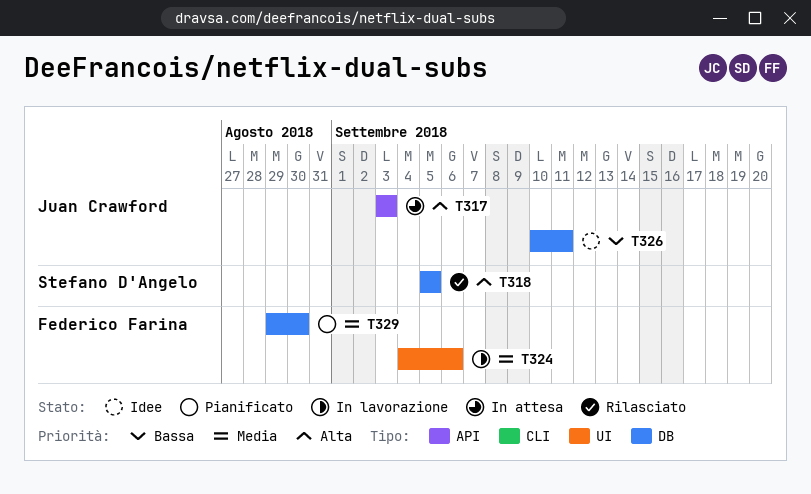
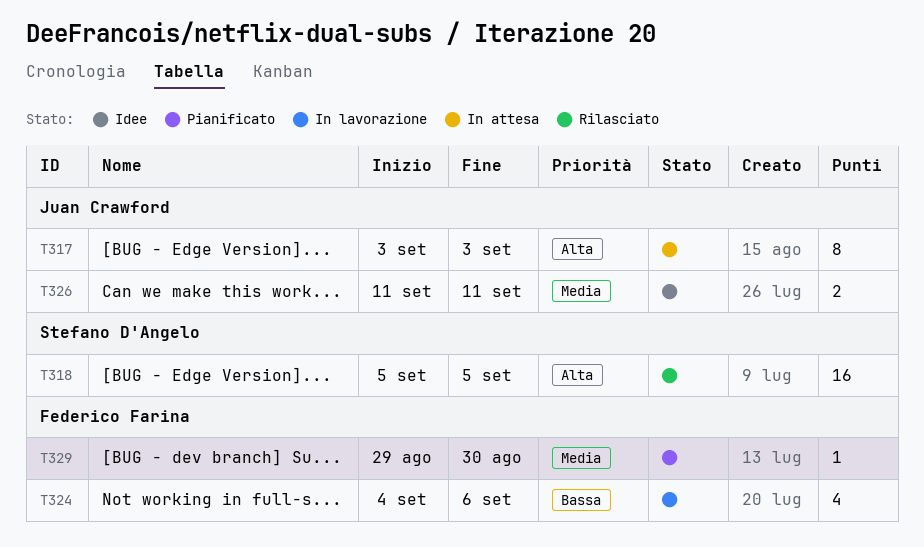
T324, priority: Media -> Bassa
T326, priority: Bassa -> Media
T326, start: Sep 10 -> Sep 11

